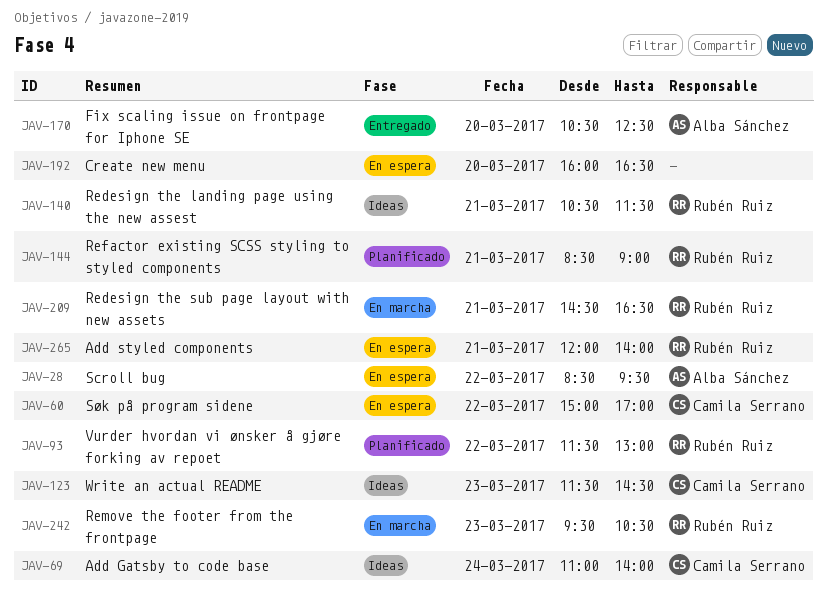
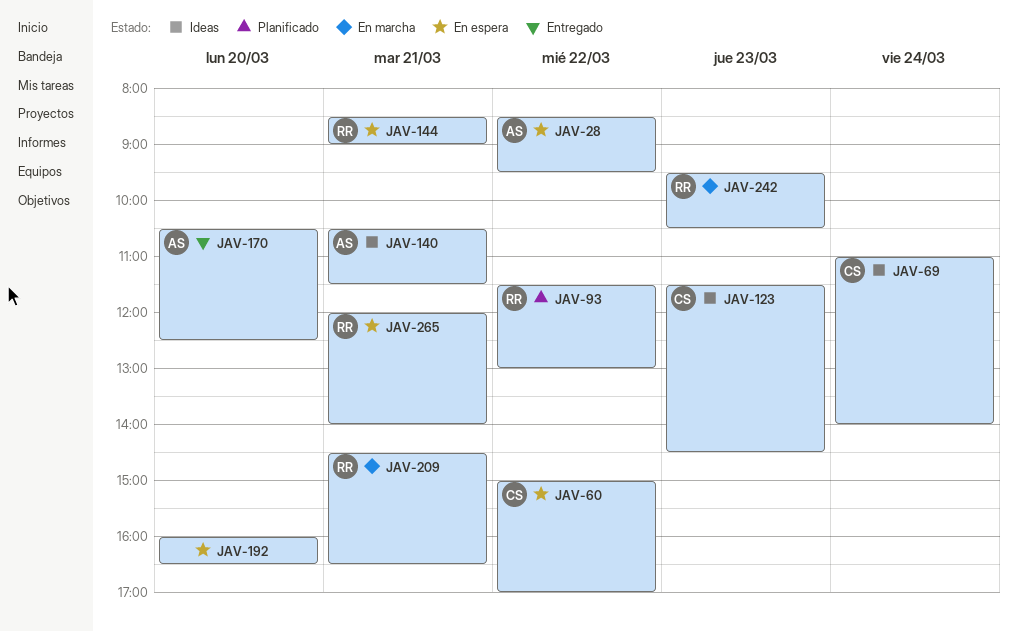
JAV-140, owner: Rubén Ruiz -> Alba Sánchez
JAV-144, status: Planificado -> En espera

